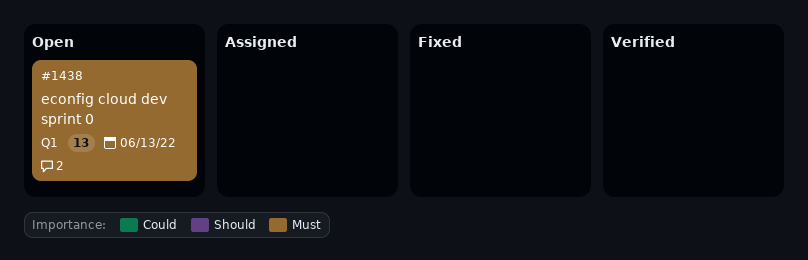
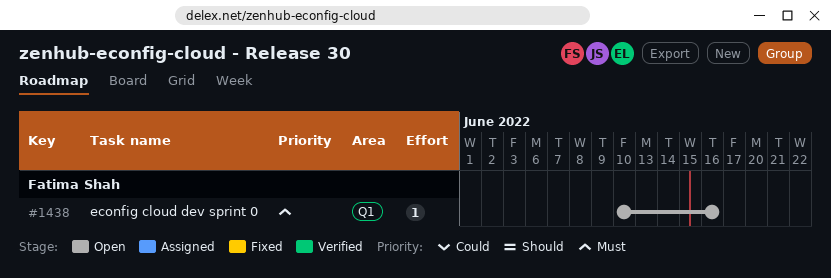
#1438, estimate: 13 -> 1
#1438, due: Jun 13 -> Jun 16

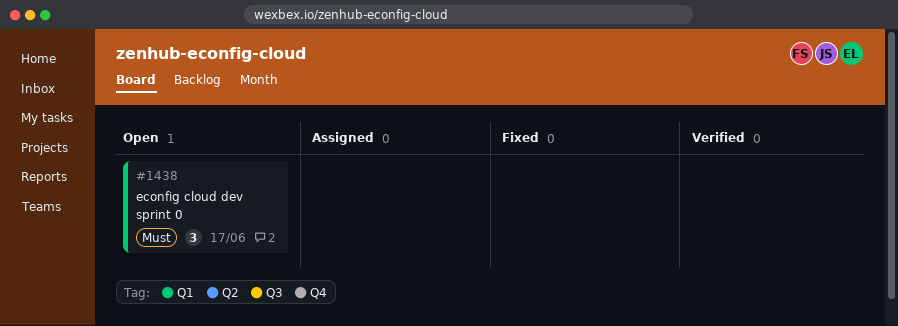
#1438, estimate: 1 -> 3
#1438, due: Jun 16 -> Jun 17

